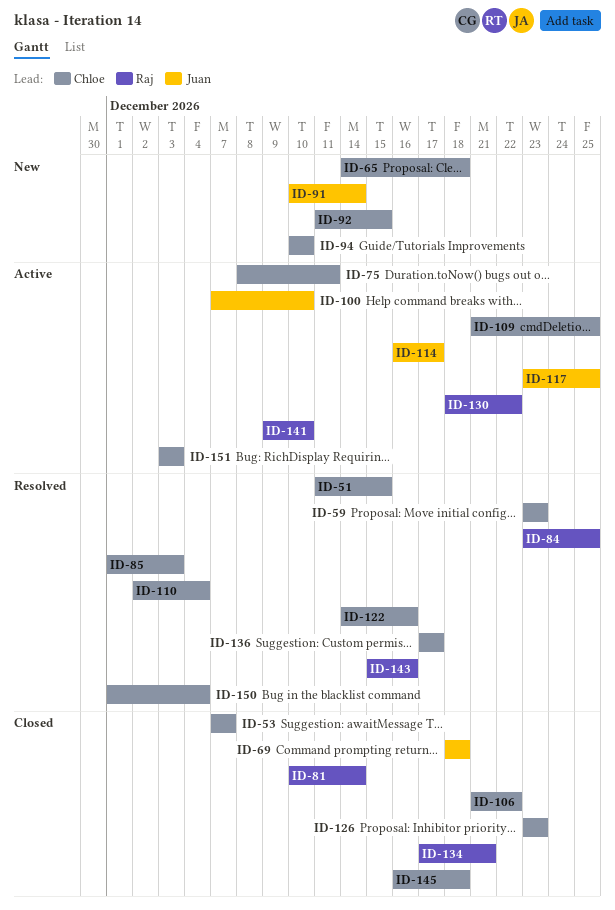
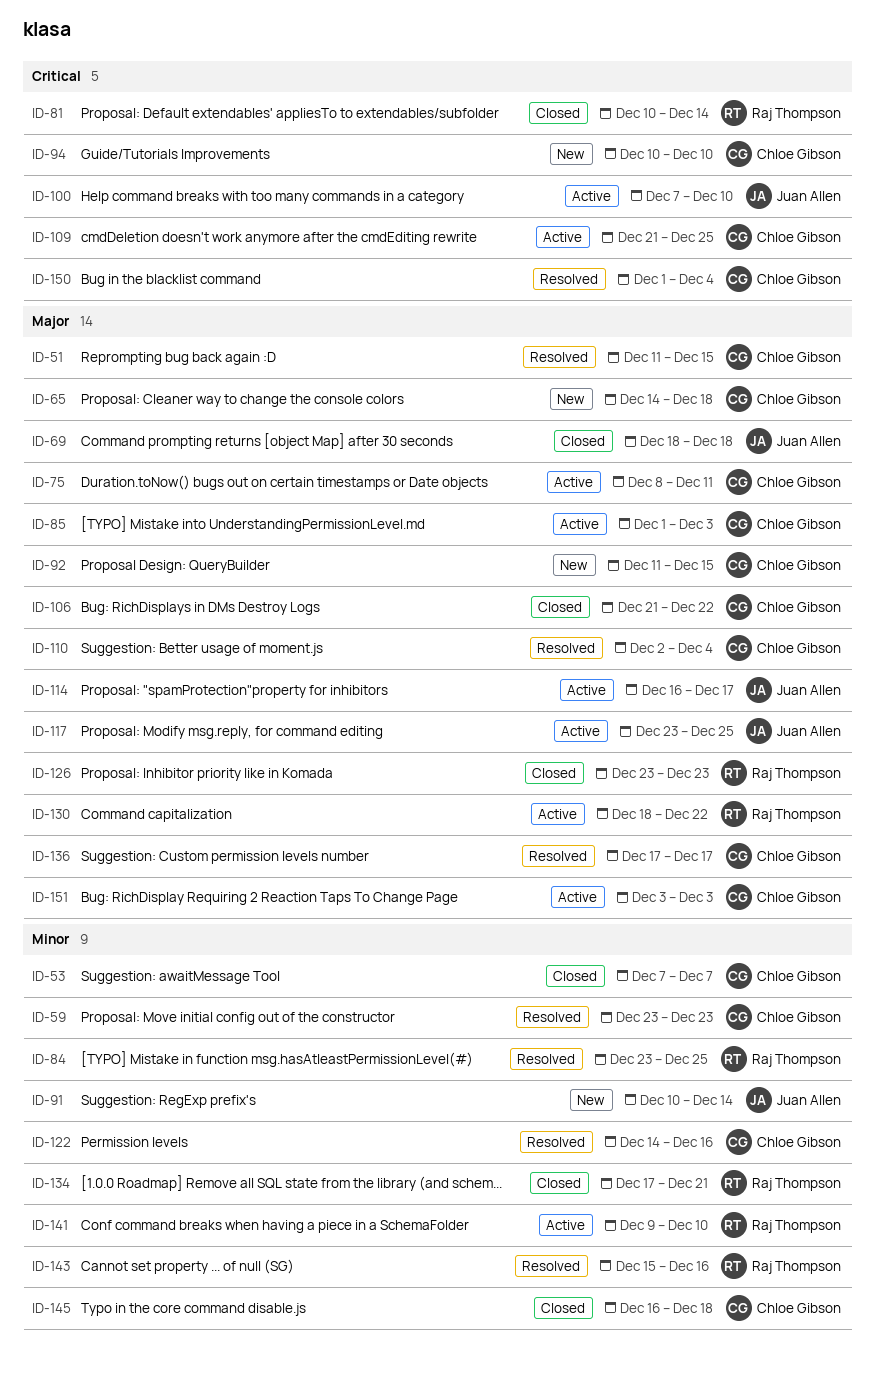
ID-85, status: Resolved -> Active
ID-126, owner: Chloe Gibson -> Raj Thompson

